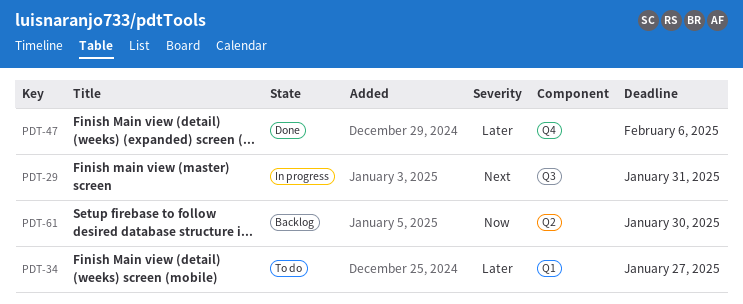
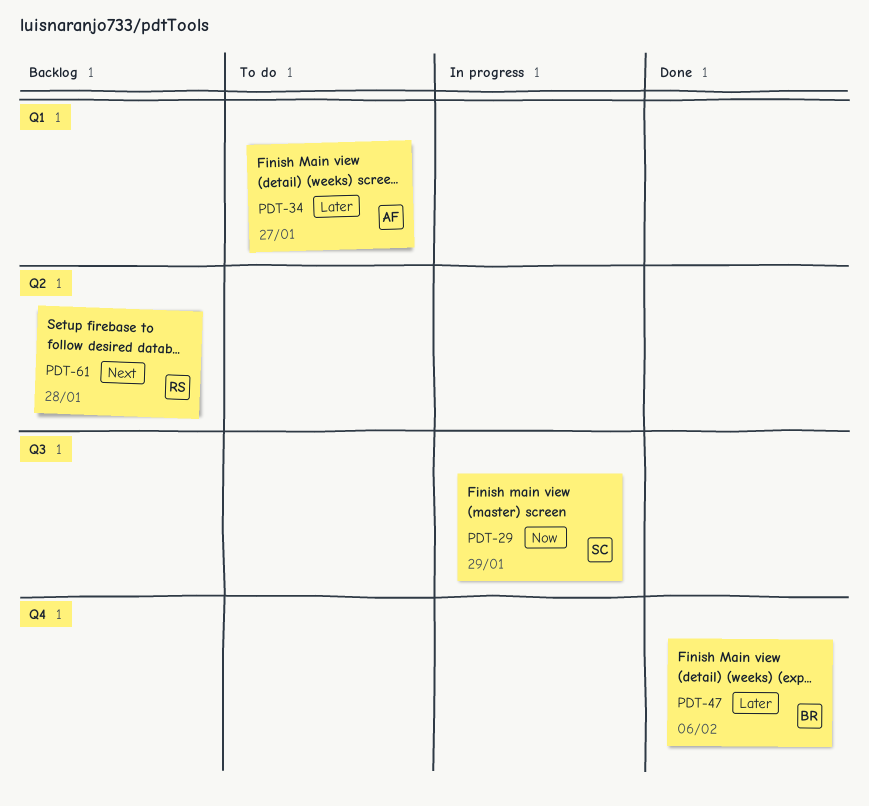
PDT-29, priority: Next -> Now
PDT-29, due: Jan 31 -> Jan 29
PDT-61, priority: Now -> Next
PDT-61, due: Jan 30 -> Jan 28

